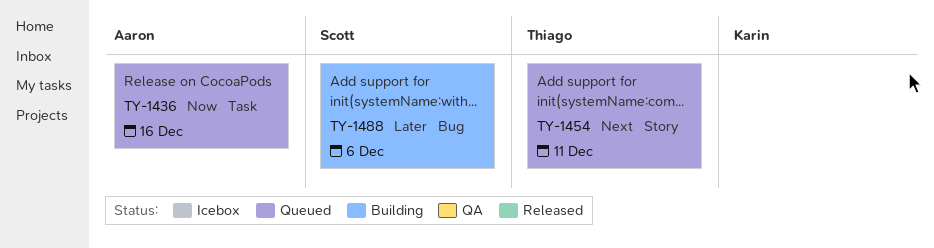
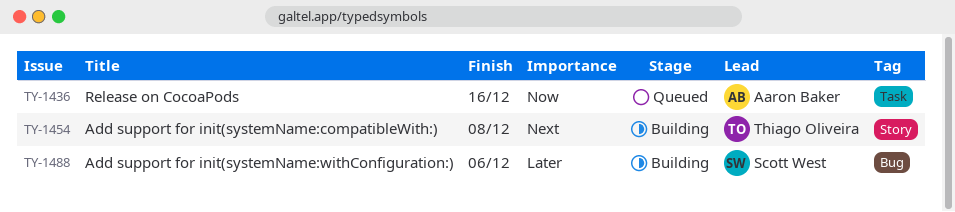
TY-1454, status: Queued -> Building
TY-1454, due: Dec 11 -> Dec 8

